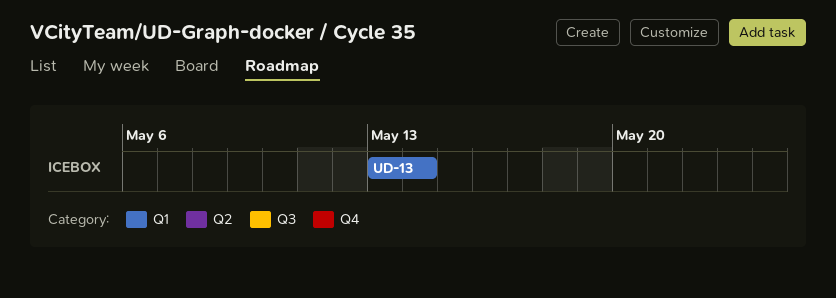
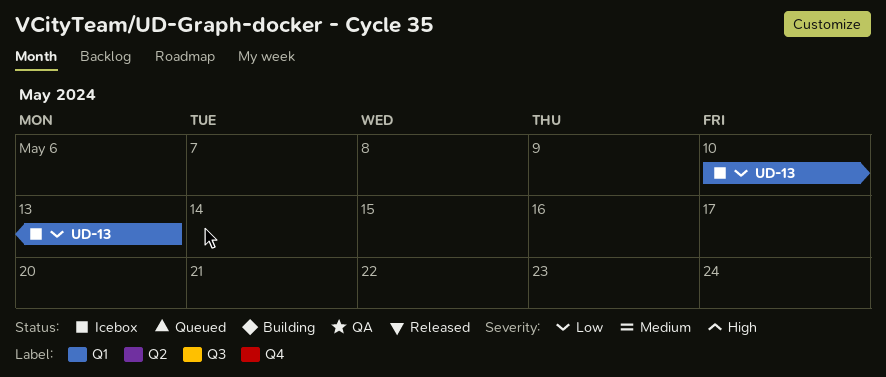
UD-13, start: May 13 -> May 10
UD-13, due: May 14 -> May 13

